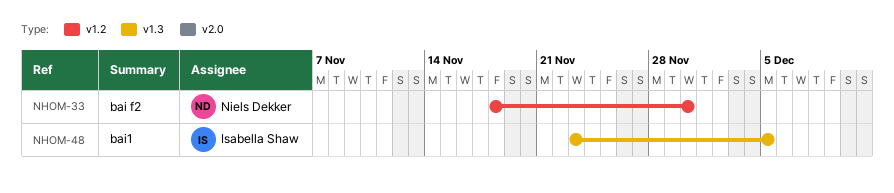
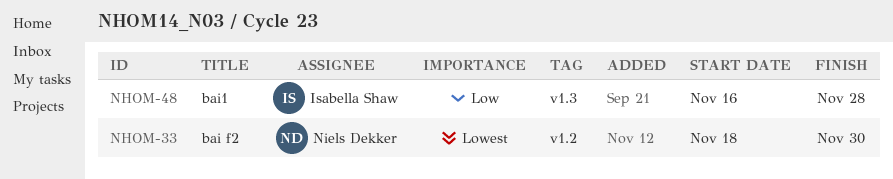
NHOM-48, start: Nov 23 -> Nov 16
NHOM-48, due: Dec 5 -> Nov 28

